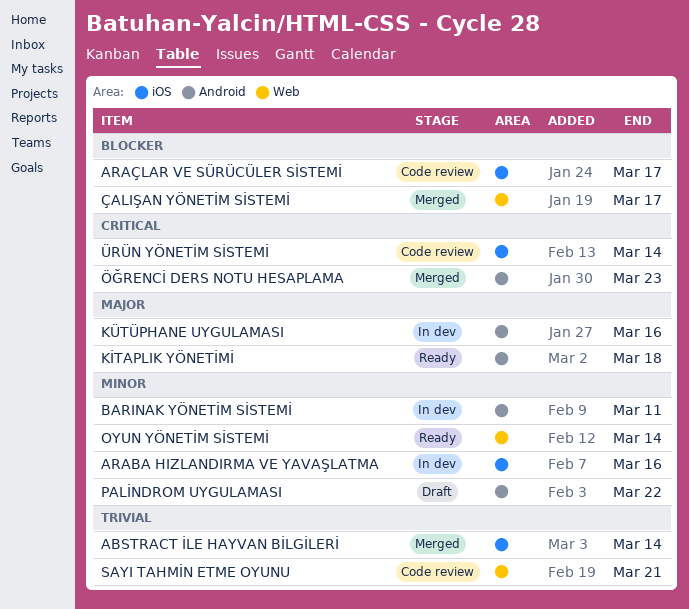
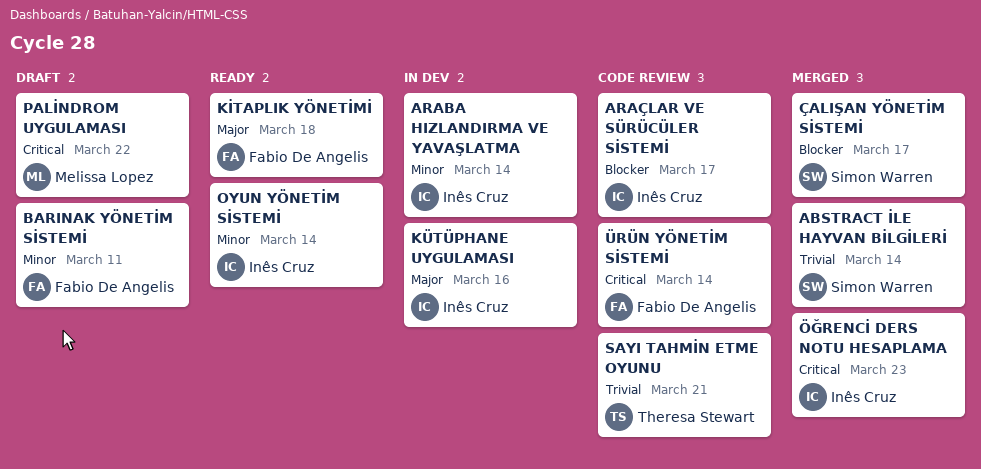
ARABA HIZLANDIRMA VE YAVAŞLATMA, due: Mar 16 -> Mar 14
BARINAK YÖNETİM SİSTEMİ, status: In dev -> Draft
PALİNDROM UYGULAMASI, priority: Minor -> Critical

